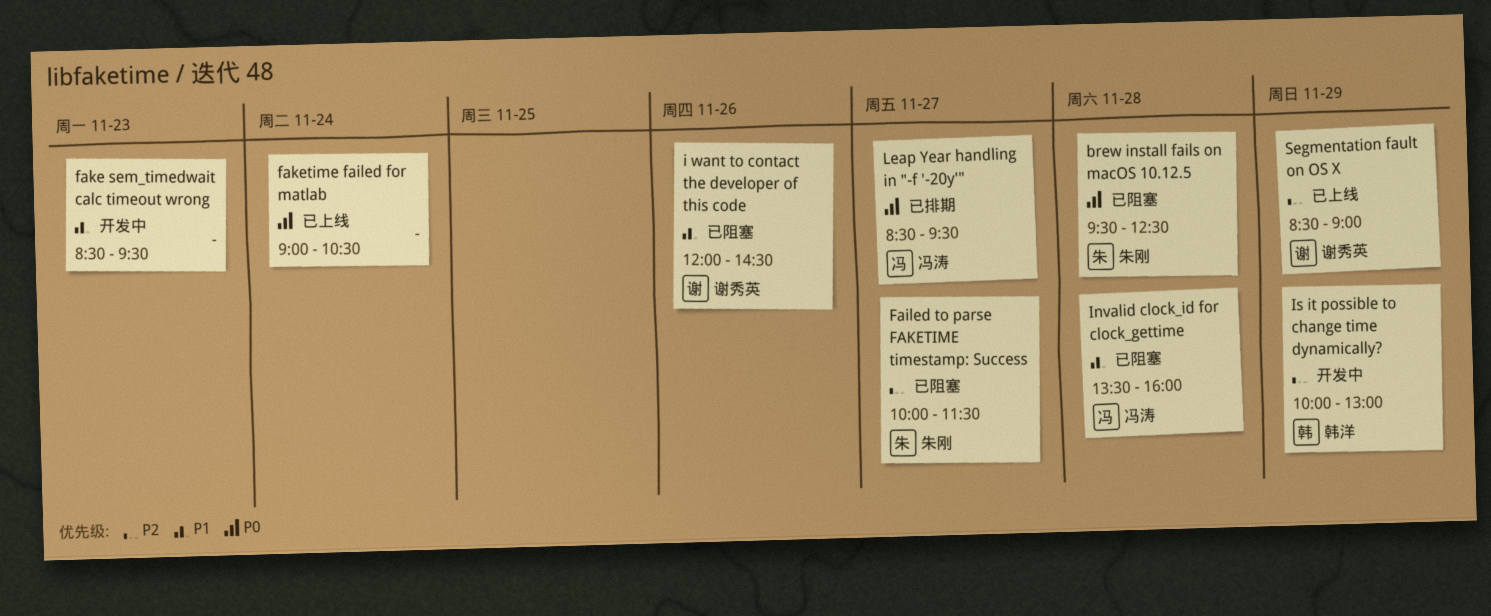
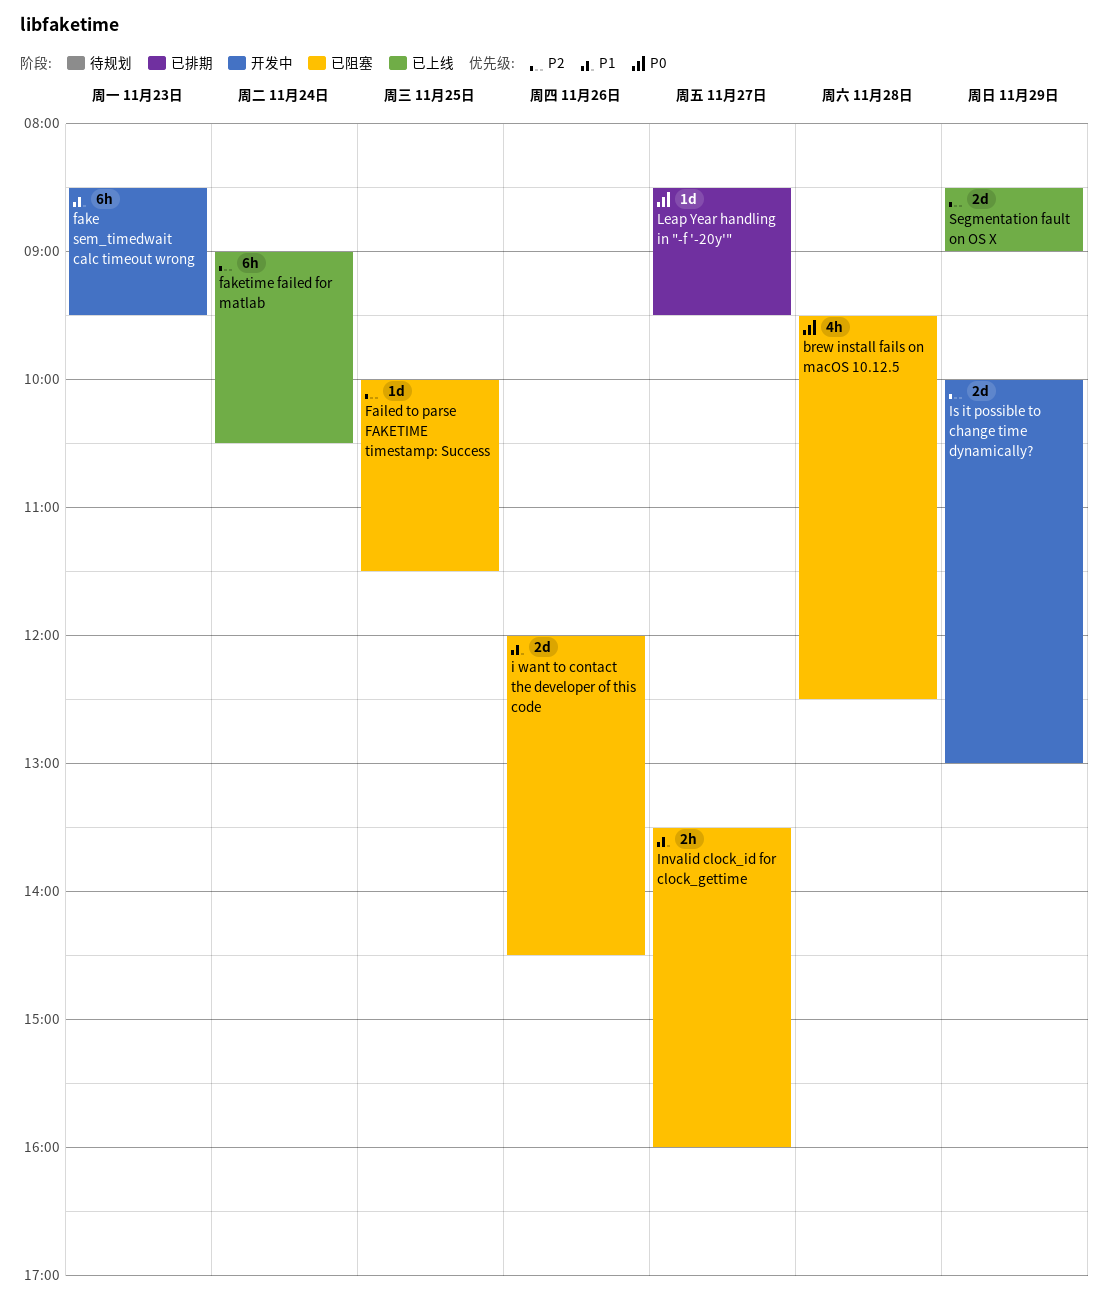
Failed to parse FAKETIME timestamp: Success, day: Nov 27 -> Nov 25
faketime failed for matlab, priority: P0 -> P2
Invalid clock_id for clock_gettime, day: Nov 28 -> Nov 27

